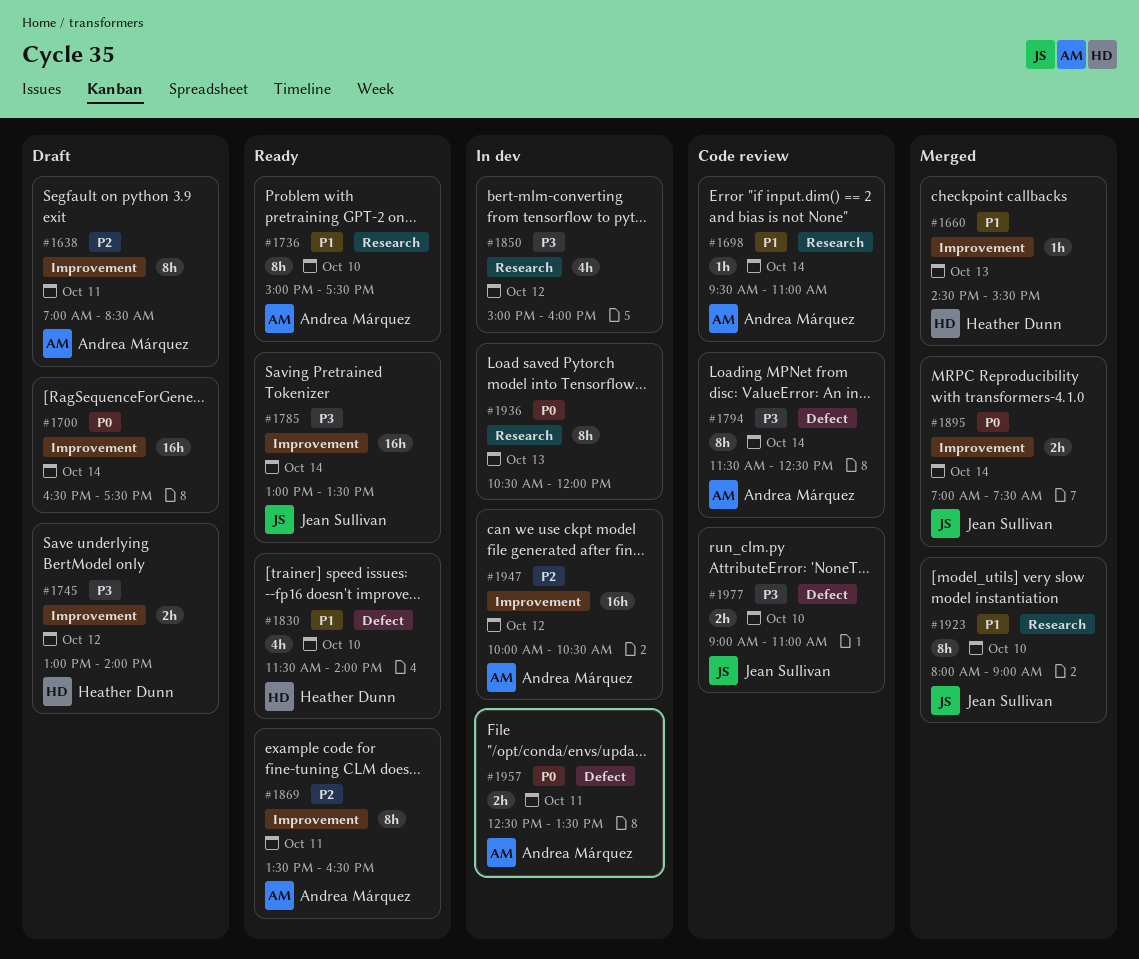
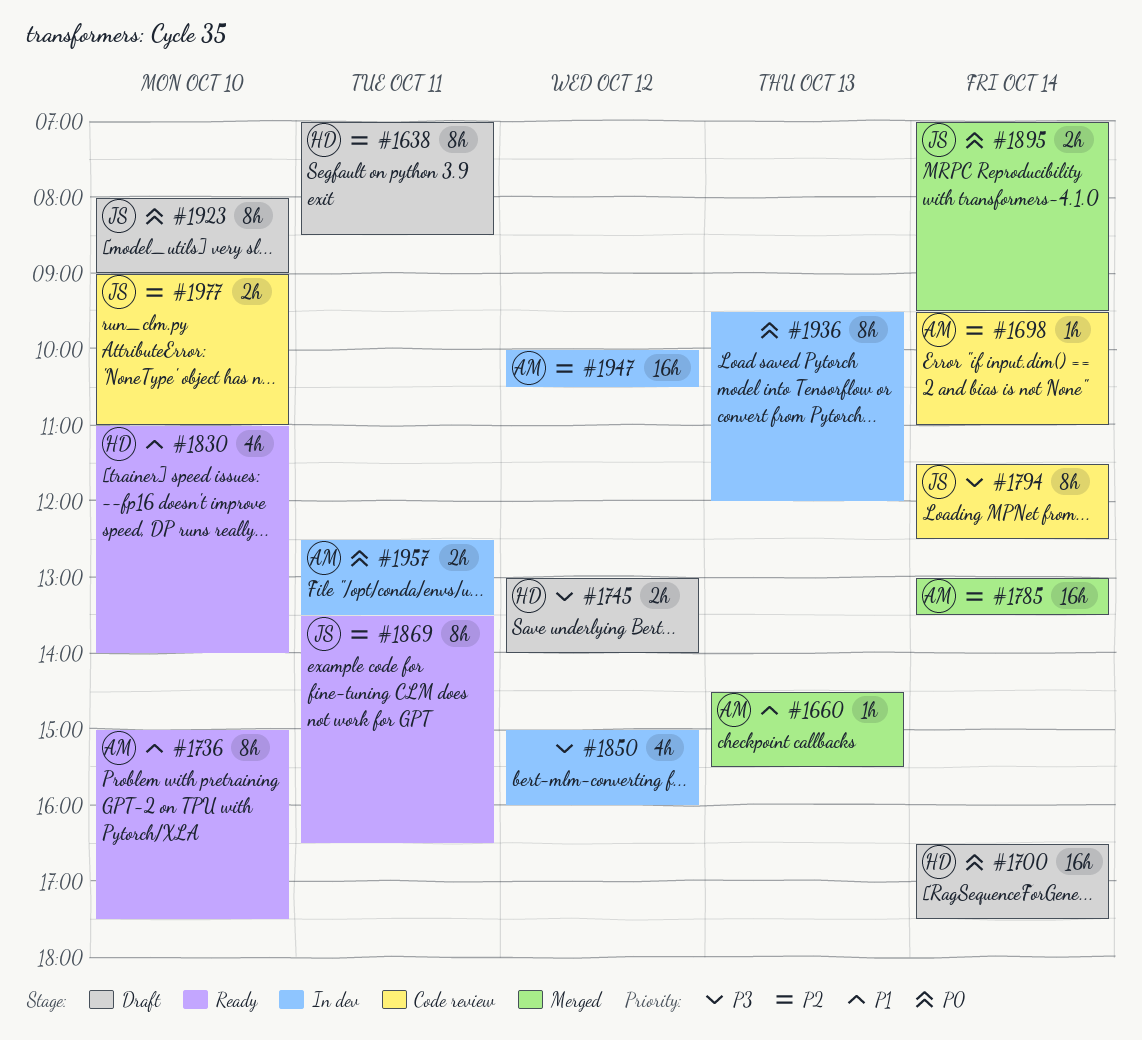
#1638, owner: Andrea Márquez -> Heather Dunn
#1660, owner: Heather Dunn -> Andrea Márquez
#1698, priority: P1 -> P2
#1700, owner: none -> Heather Dunn
#1785, status: Ready -> Merged
#1785, owner: Jean Sullivan -> Andrea Márquez
#1785, priority: P3 -> P2
#1794, owner: Andrea Márquez -> Jean Sullivan
#1830, begins: 11:30 -> 11:00
#1869, owner: Andrea Márquez -> Jean Sullivan
#1895, ends: 07:30 -> 09:30
#1923, status: Merged -> Draft
#1923, priority: P1 -> P0
#1936, begins: 10:30 -> 09:30
#1977, priority: P3 -> P2

